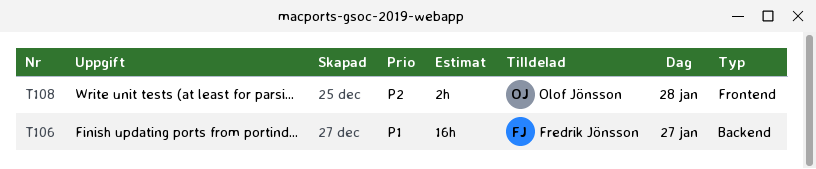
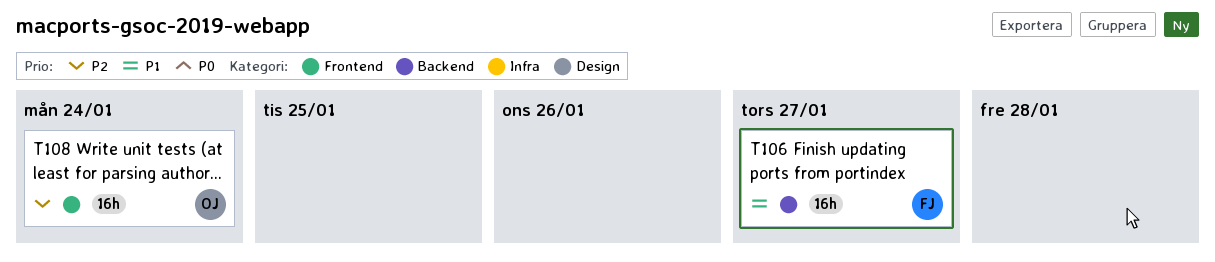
T108, estimate: 2h -> 16h
T108, day: Jan 28 -> Jan 24

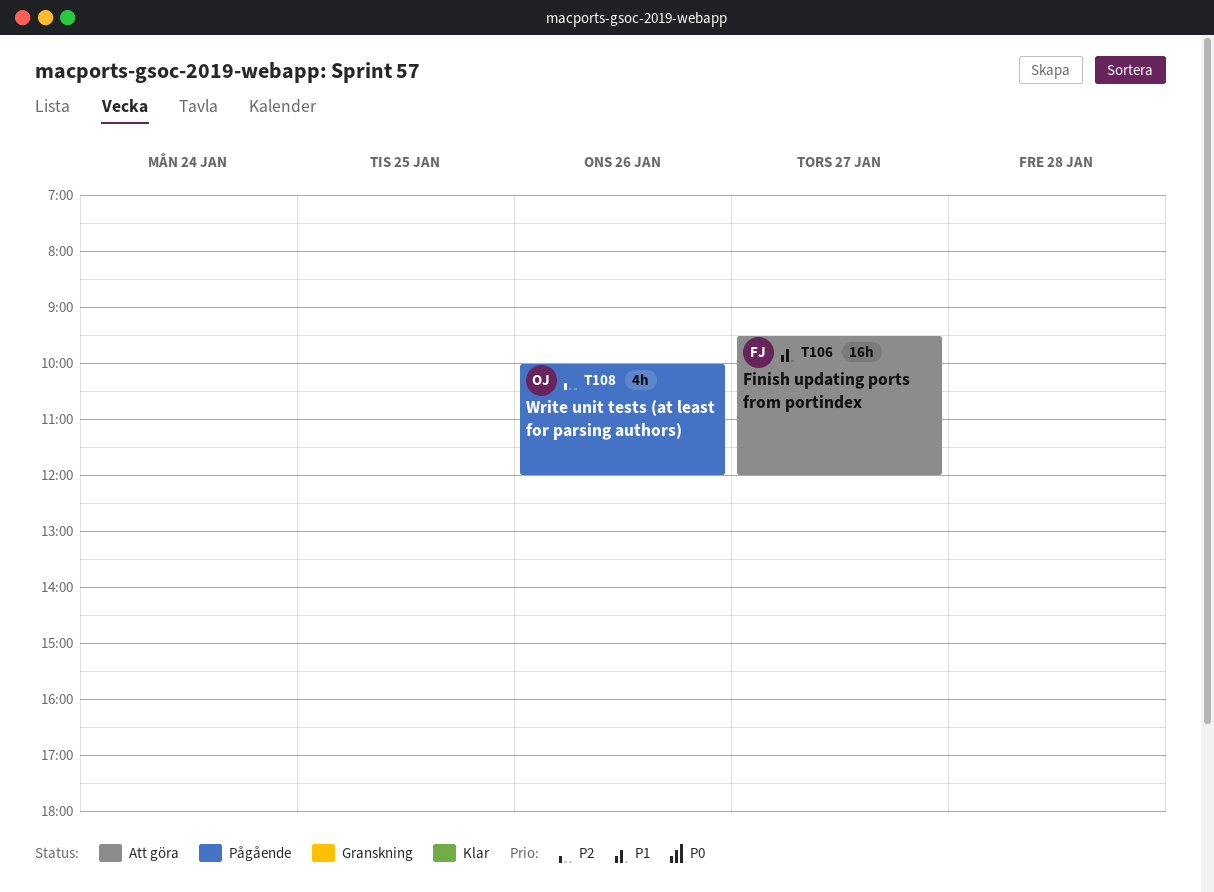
T108, estimate: 16h -> 4h
T108, day: Jan 24 -> Jan 26

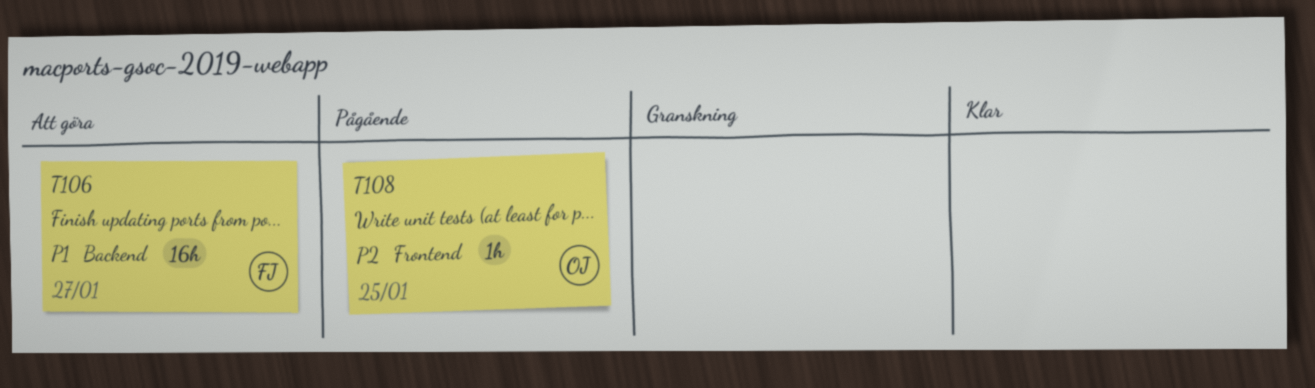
T108, estimate: 4h -> 1h
T108, day: Jan 26 -> Jan 25

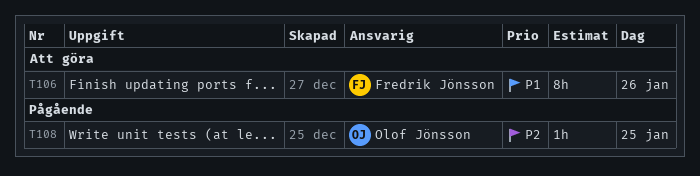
T106, estimate: 16h -> 8h
T106, day: Jan 27 -> Jan 26

